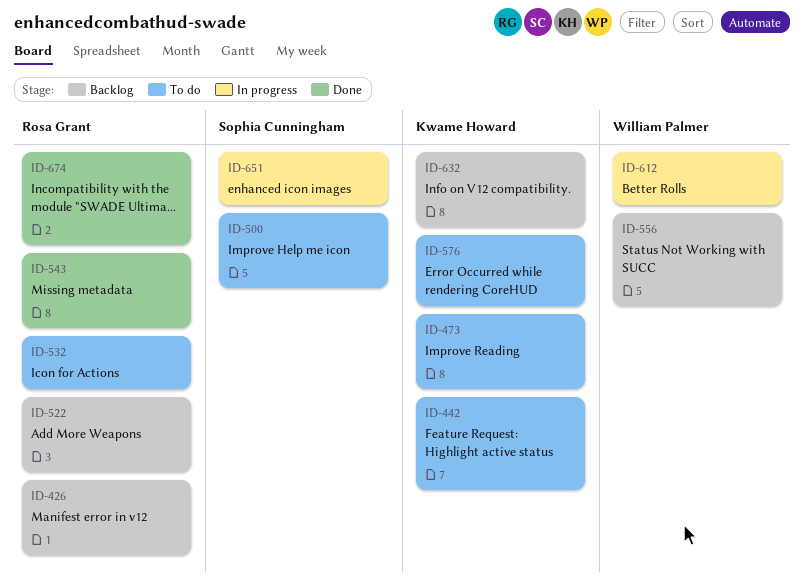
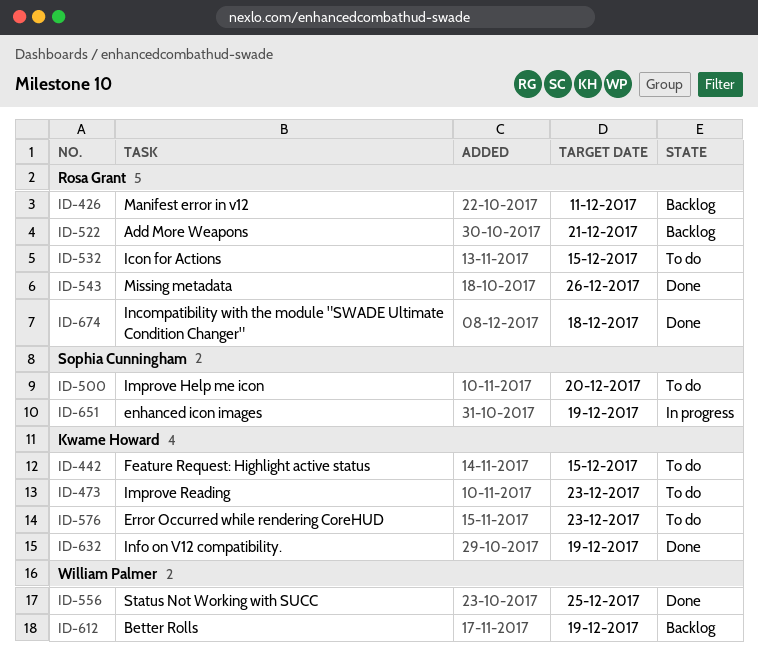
ID-556, status: Backlog -> Done
ID-612, status: In progress -> Backlog
ID-632, status: Backlog -> Done

